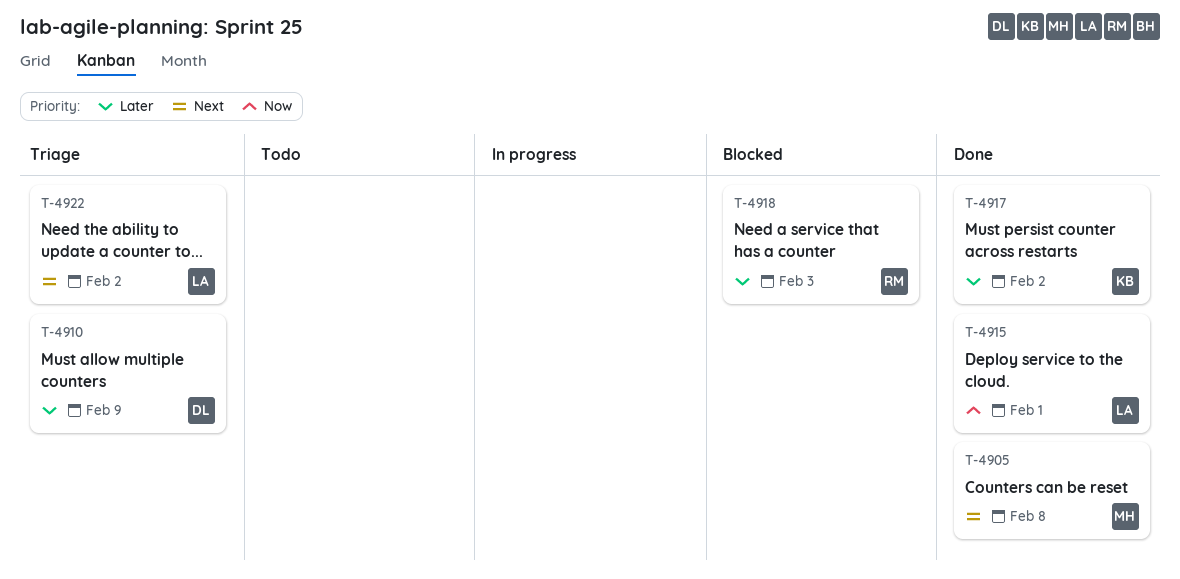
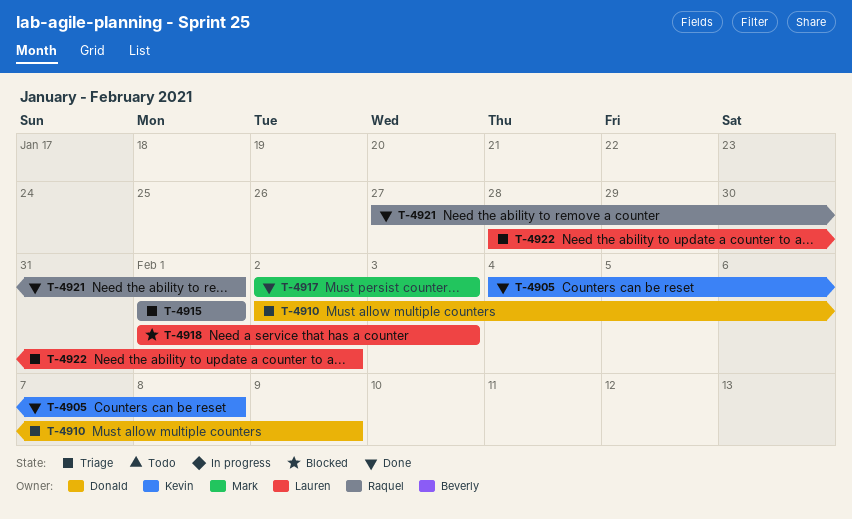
T-4905, owner: Mark -> Kevin
T-4915, status: Done -> Triage
T-4915, owner: Lauren -> Raquel
T-4917, owner: Kevin -> Mark
T-4917, due: Feb 2 -> Feb 3
T-4918, owner: Raquel -> Lauren
T-4921: none -> present

